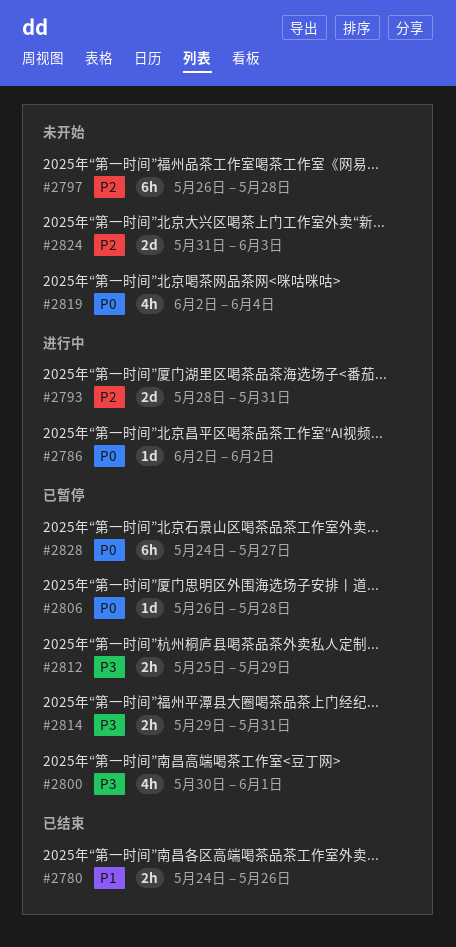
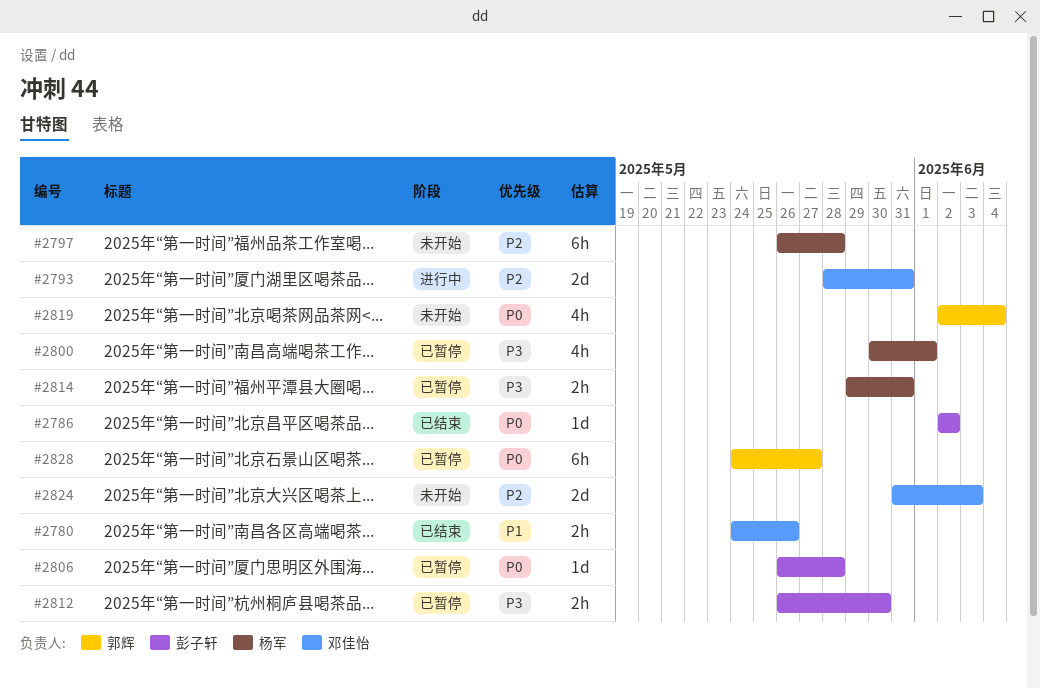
#2786, status: 进行中 -> 已结束
#2812, start: May 25 -> May 26
#2812, due: May 29 -> May 30

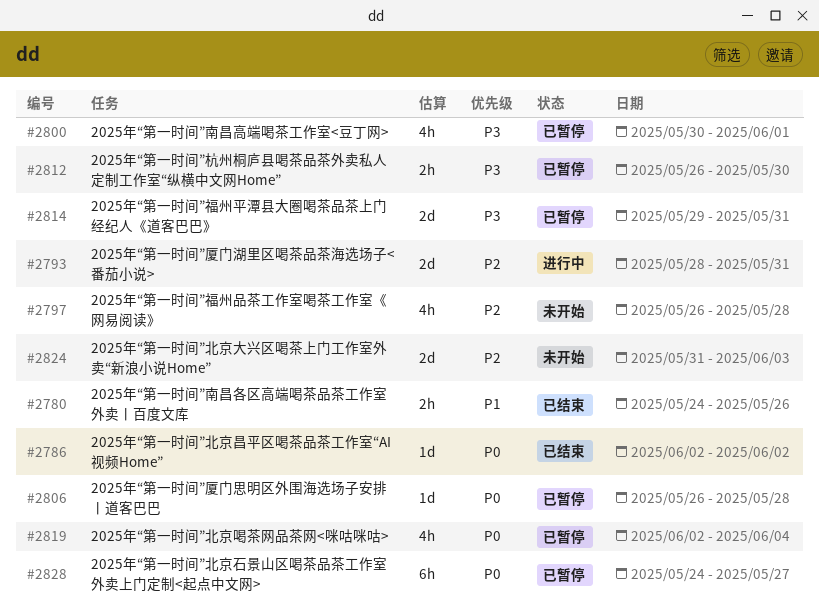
#2797, estimate: 6h -> 4h
#2814, estimate: 2h -> 2d
#2819, status: 未开始 -> 已暂停

